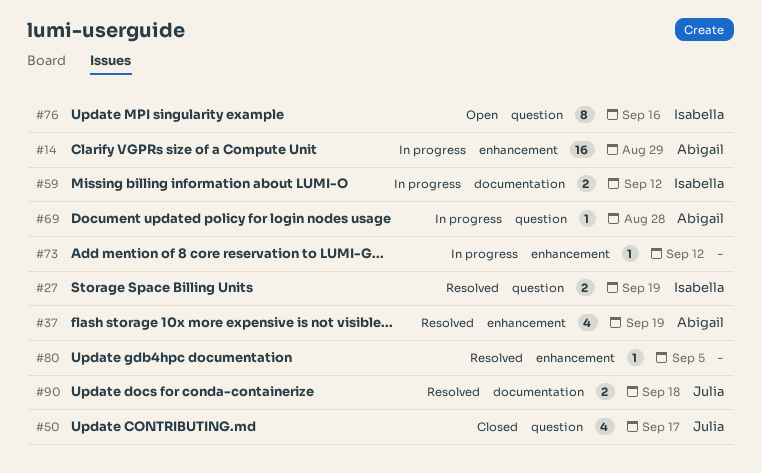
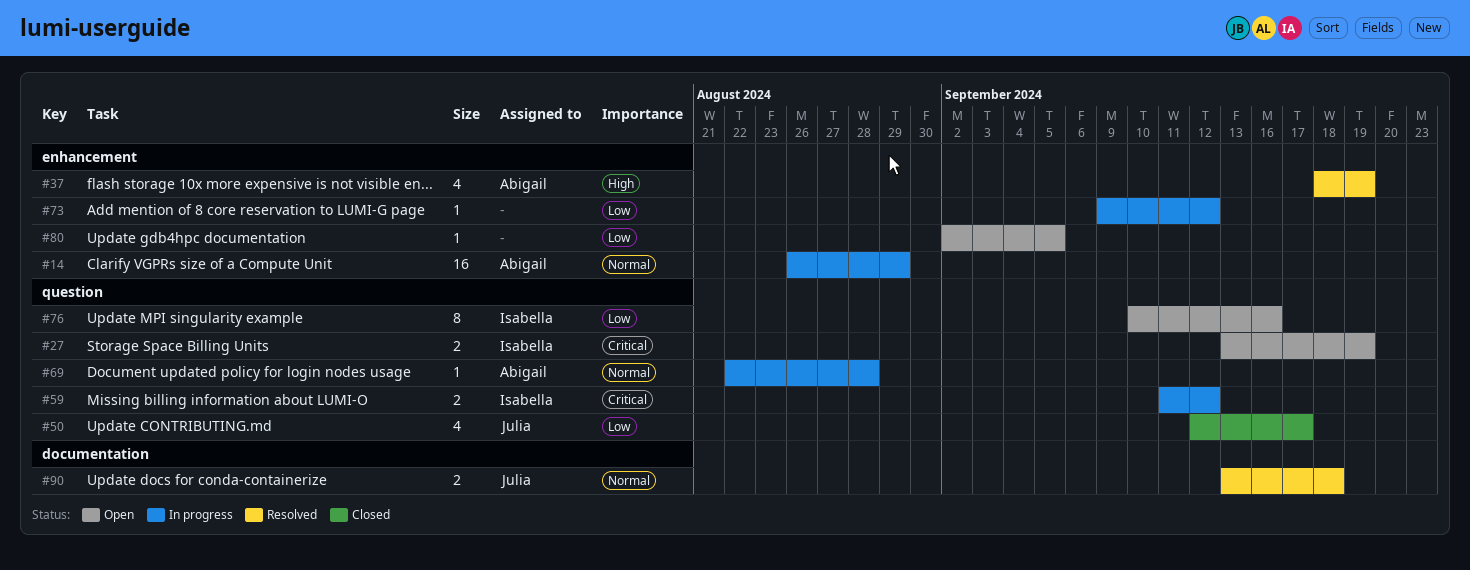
#27, status: Resolved -> Open
#59, label: documentation -> question
#80, status: Resolved -> Open

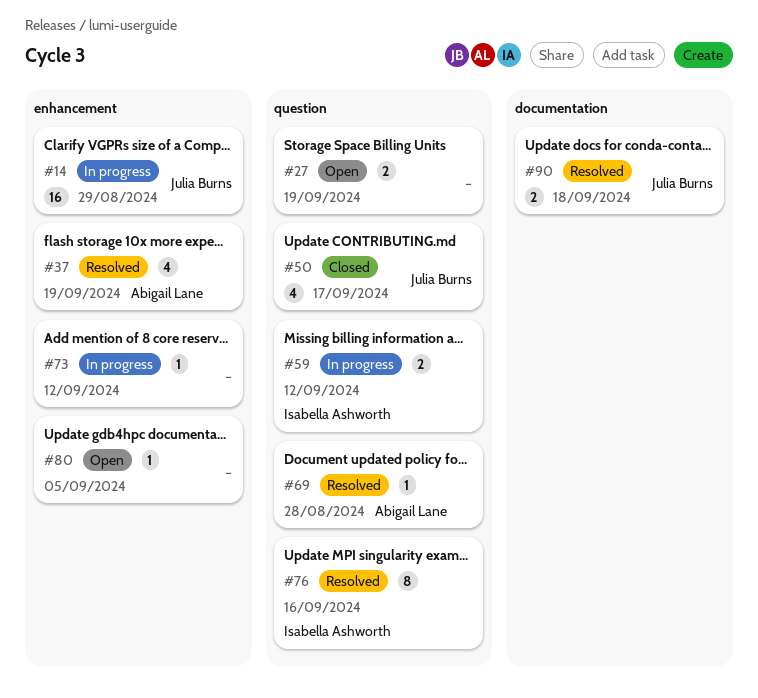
#14, owner: Abigail Lane -> Julia Burns
#27, owner: Isabella Ashworth -> none
#69, status: In progress -> Resolved
#76, status: Open -> Resolved

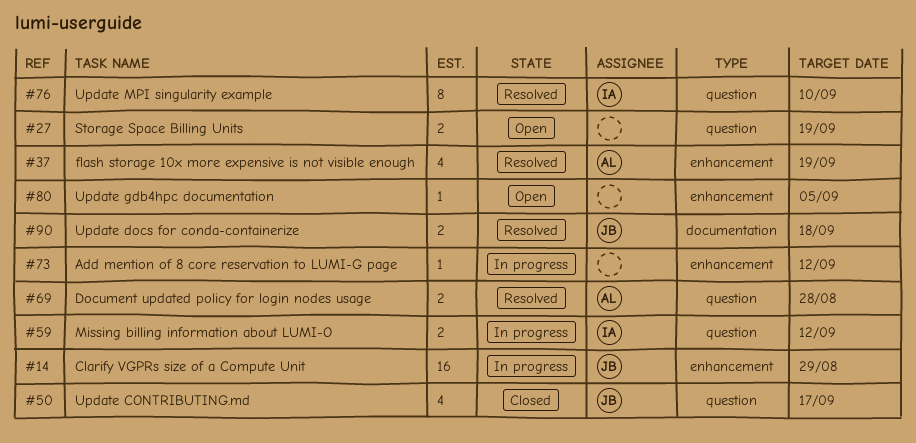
#69, estimate: 1 -> 2
#76, due: Sep 16 -> Sep 10

